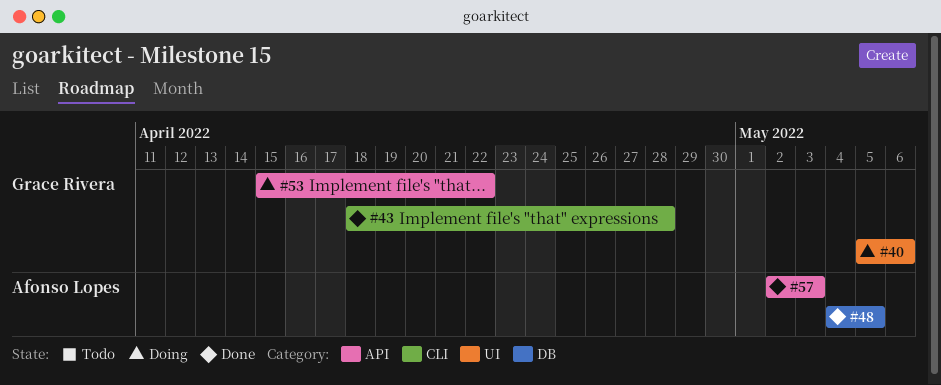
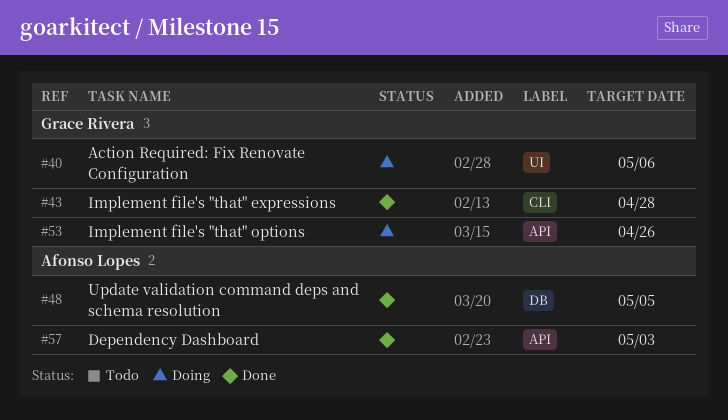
#53, due: Apr 22 -> Apr 26

